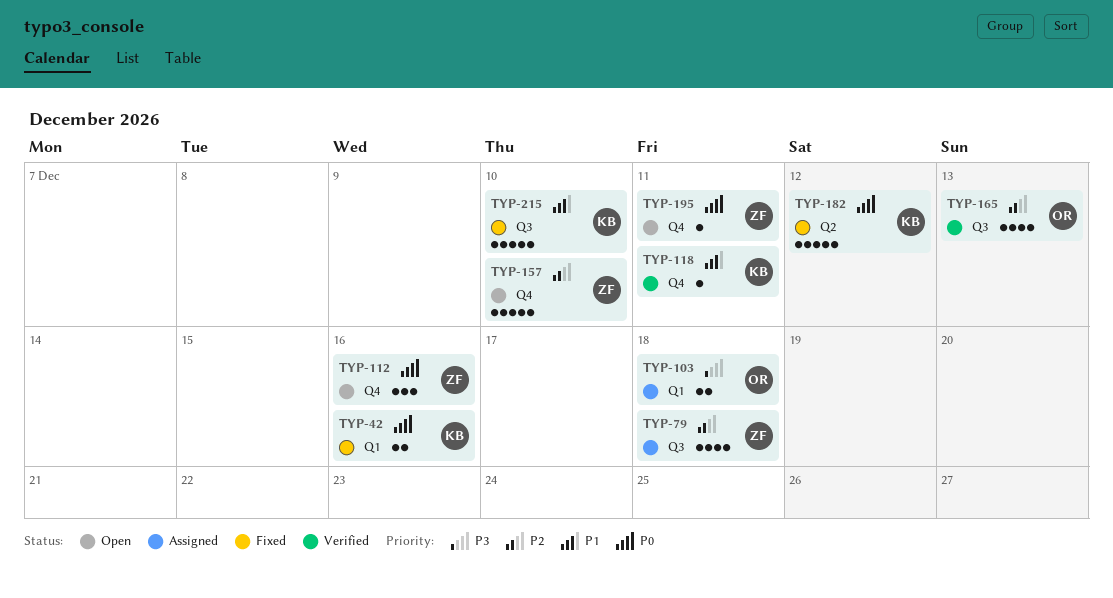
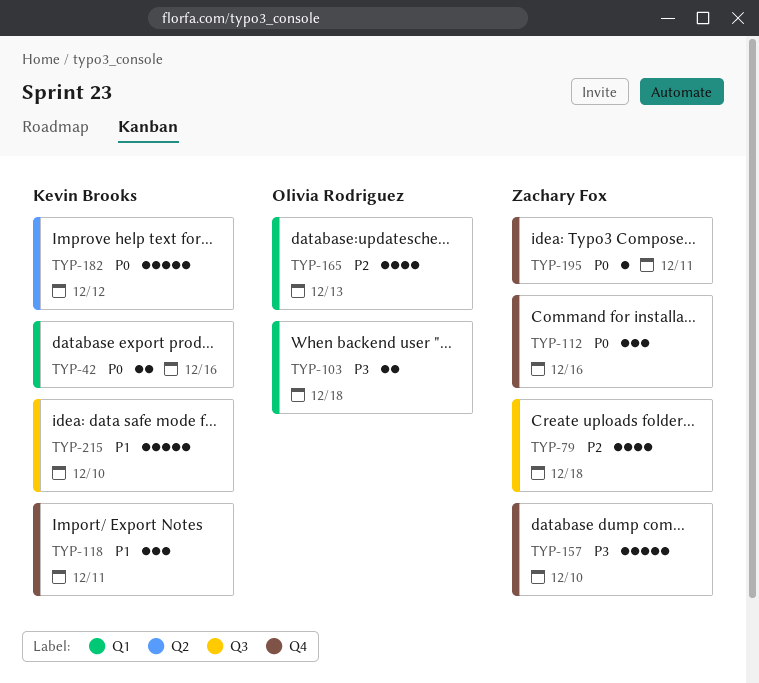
TYP-118, estimate: 1 -> 3
TYP-157, priority: P2 -> P3
TYP-165, label: Q3 -> Q1

